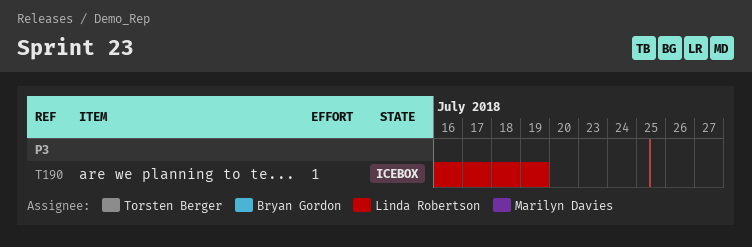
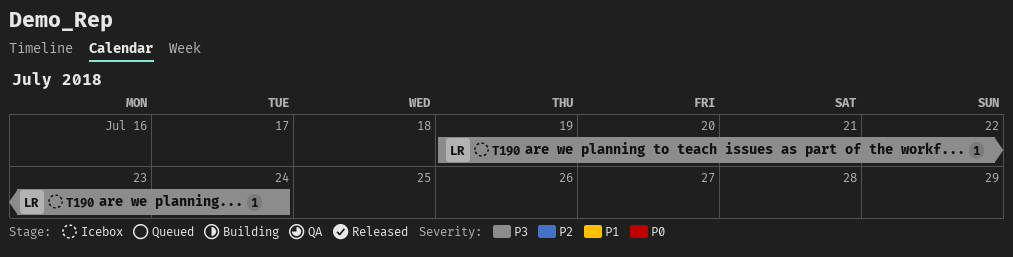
T190, start: Jul 16 -> Jul 19
T190, due: Jul 19 -> Jul 24

